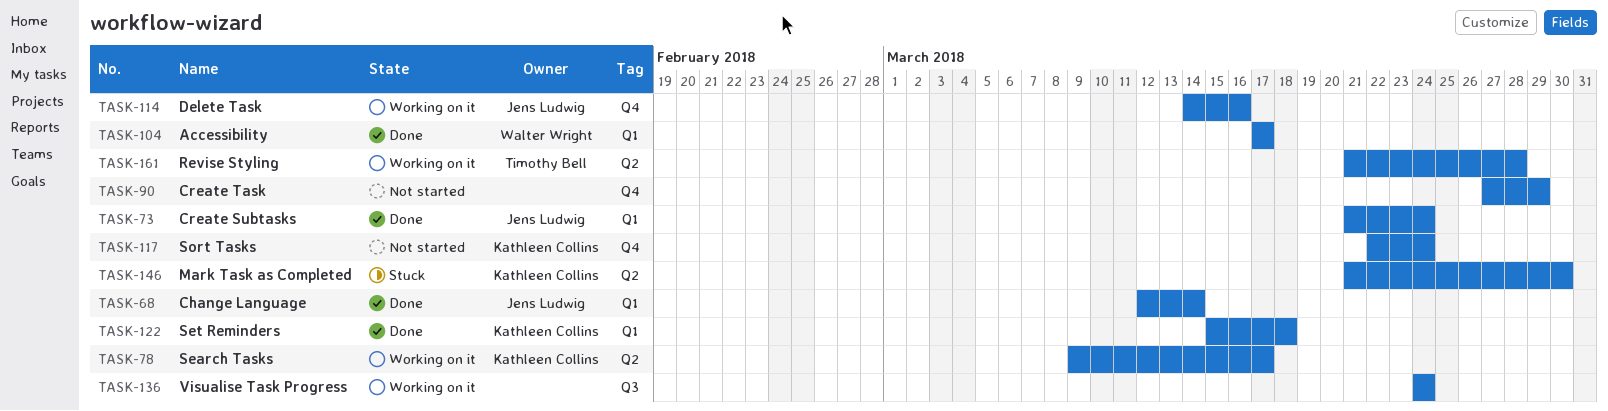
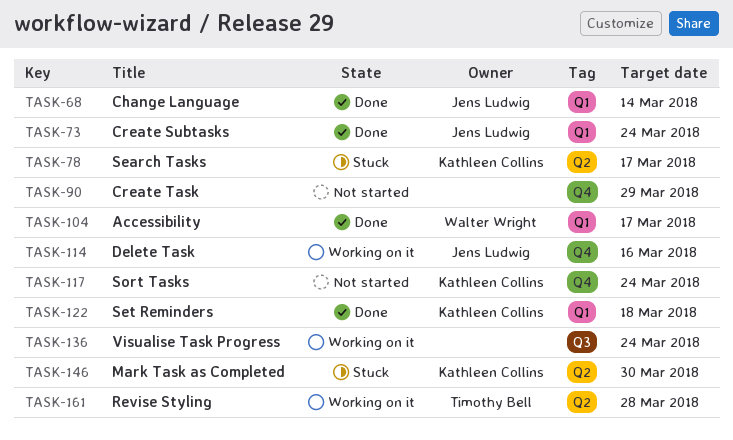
TASK-78, status: Working on it -> Stuck

